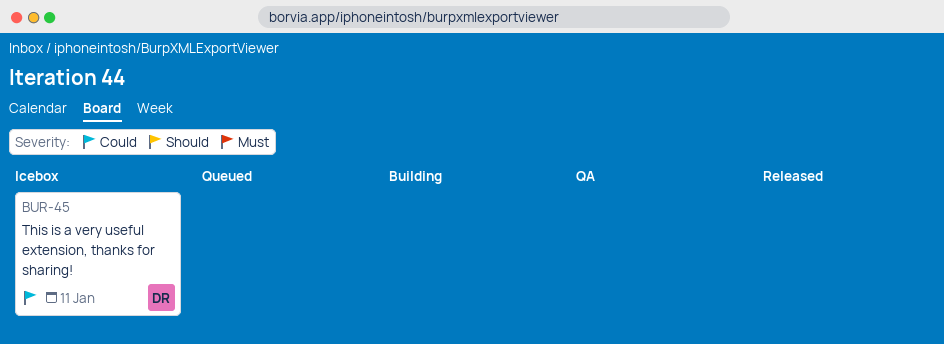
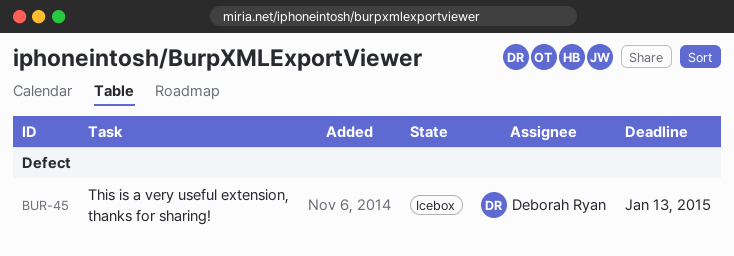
BUR-45, due: Jan 11 -> Jan 13

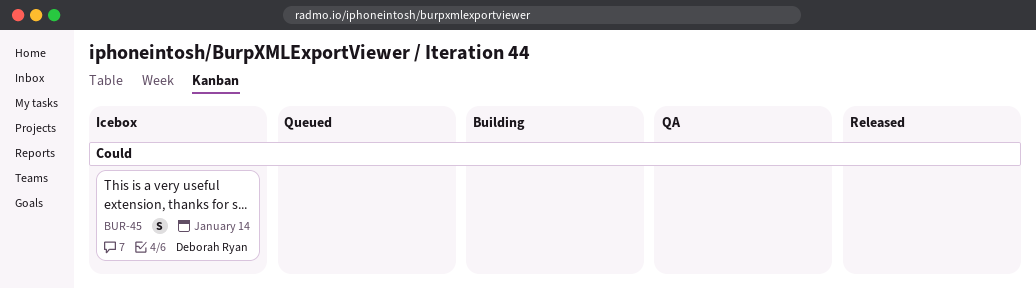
BUR-45, due: Jan 13 -> Jan 14

